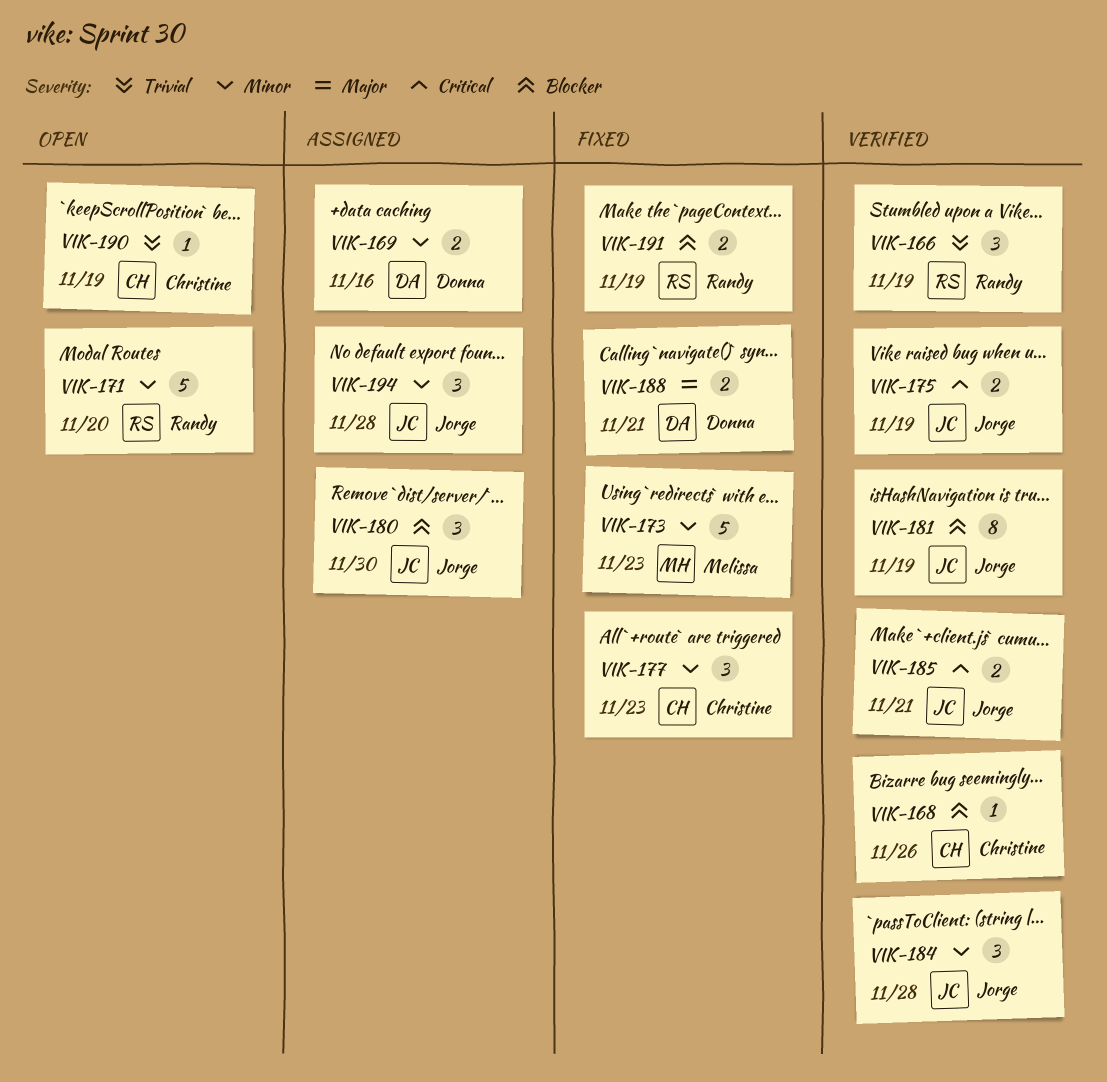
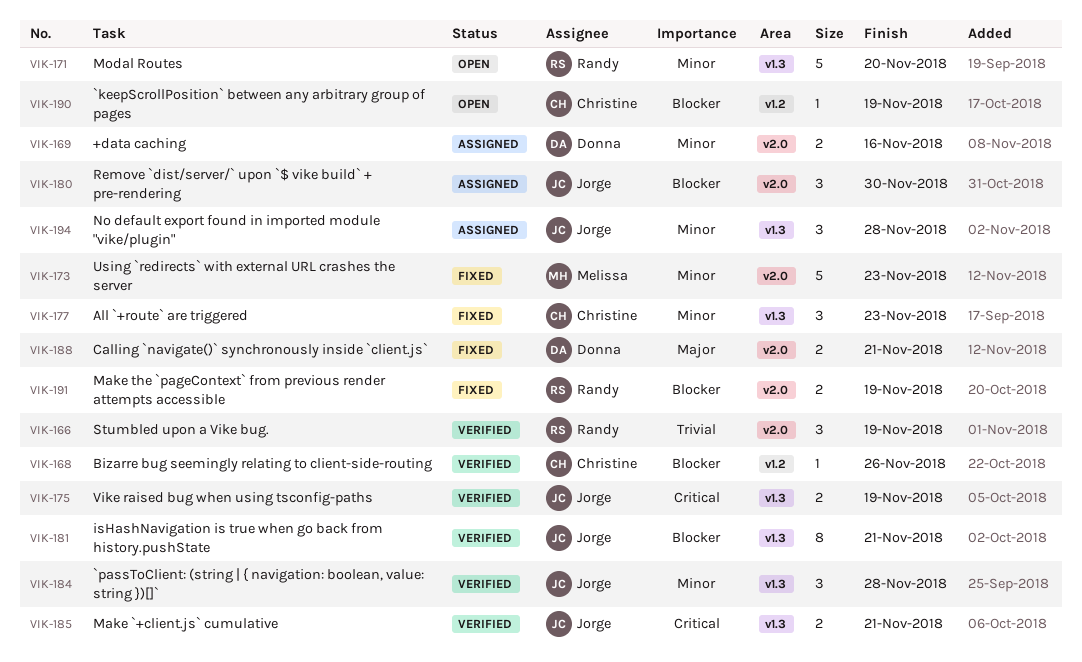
VIK-181, due: Nov 19 -> Nov 21
VIK-190, priority: Trivial -> Blocker

